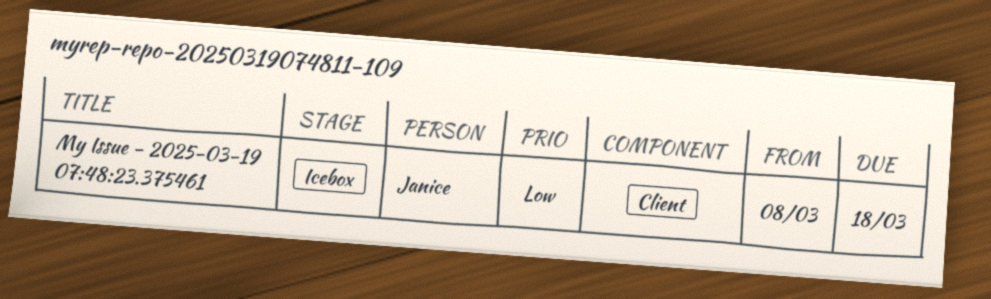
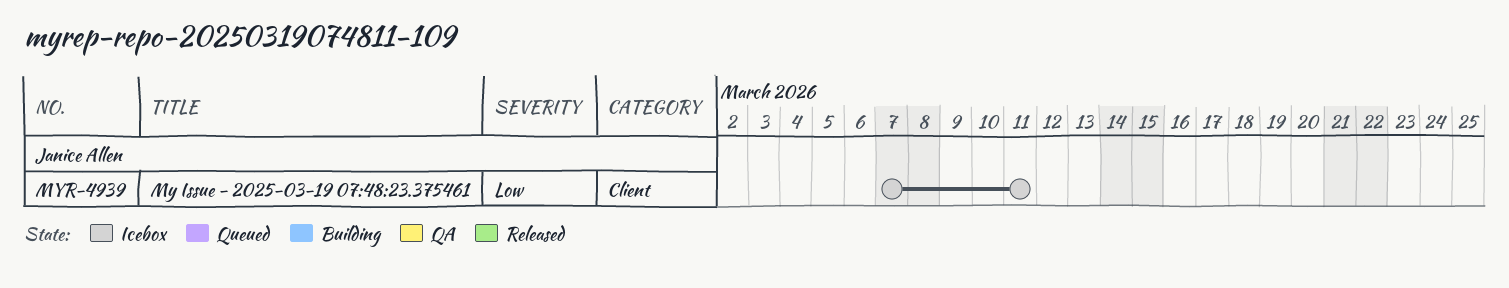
My Issue - 2025-03-19 07:48:23.375461, start: Mar 8 -> Mar 7
My Issue - 2025-03-19 07:48:23.375461, due: Mar 18 -> Mar 11

